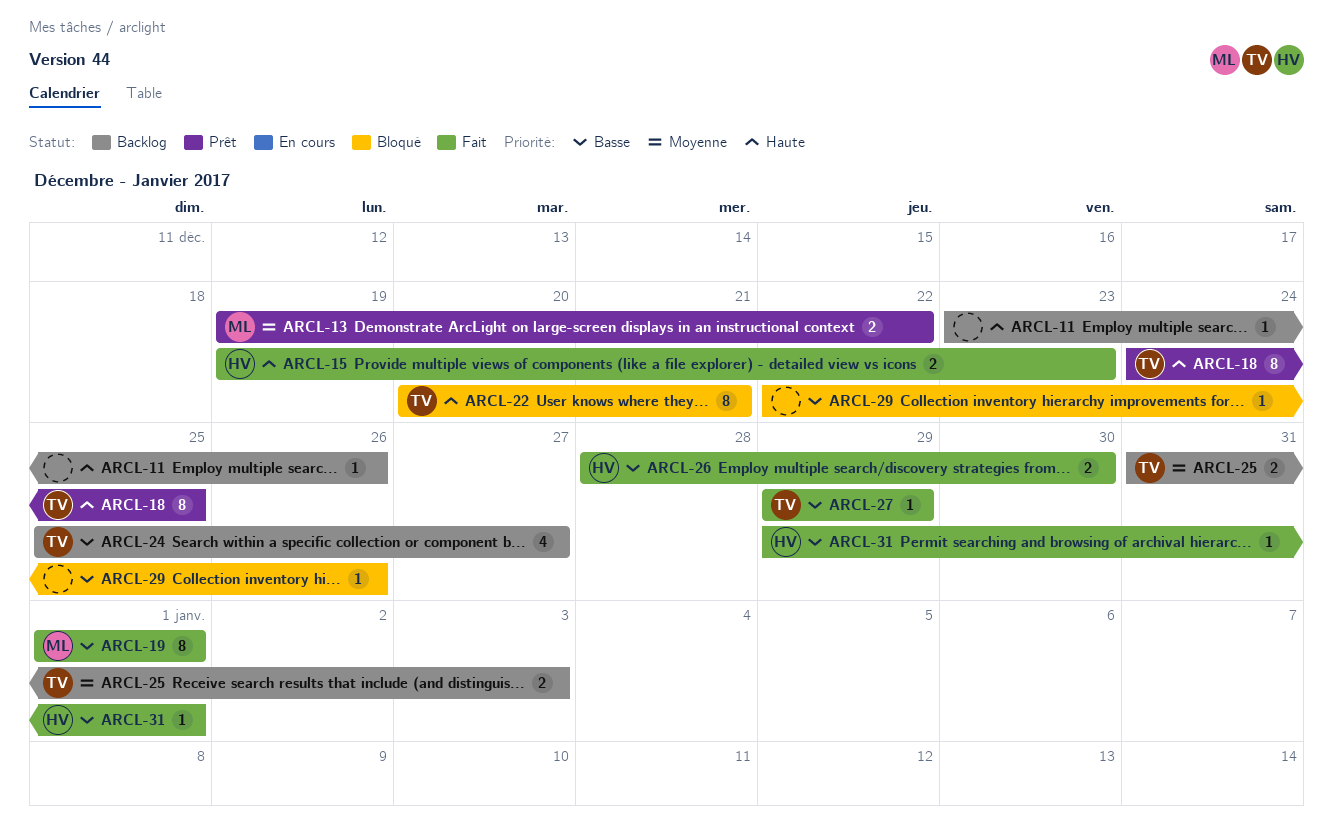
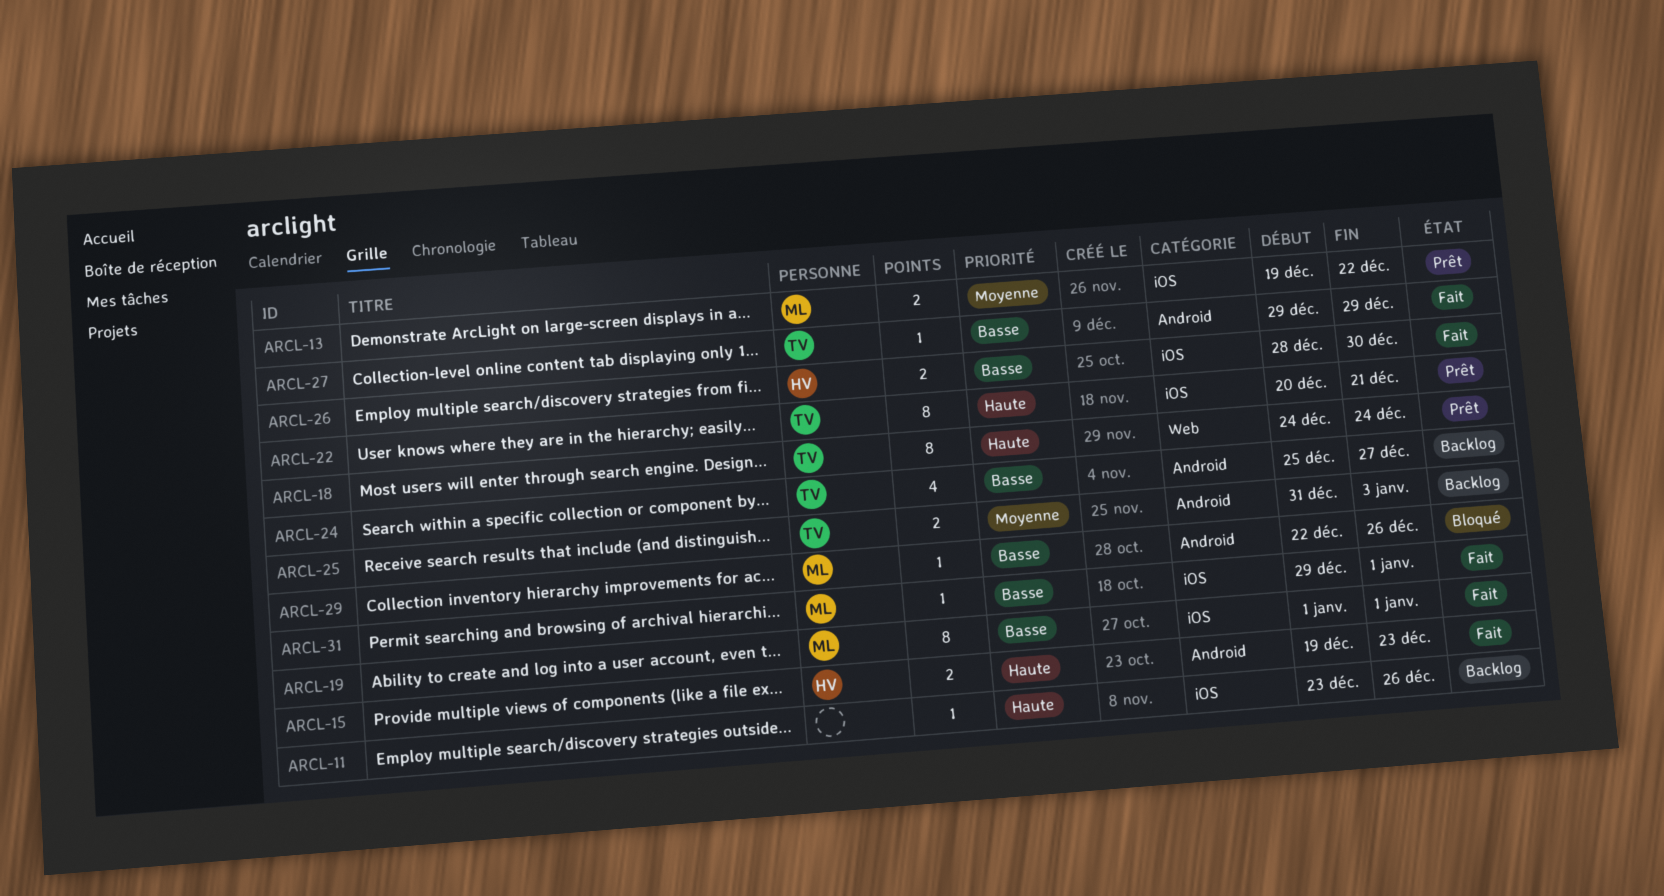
ARCL-18, due: Dec 25 -> Dec 24
ARCL-22, status: Bloqué -> Prêt
ARCL-29, owner: none -> ML
ARCL-31, owner: HV -> ML

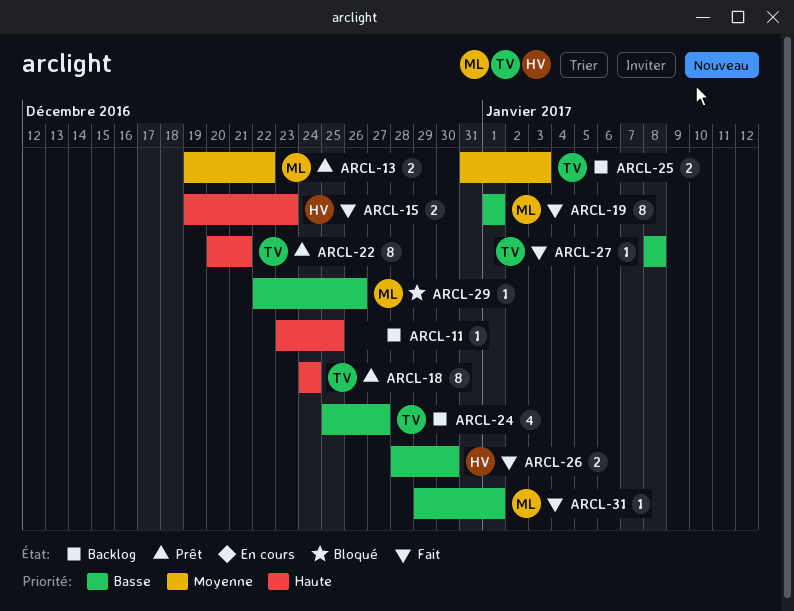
ARCL-11, due: Dec 26 -> Dec 25
ARCL-27, start: Dec 29 -> Jan 8
ARCL-27, due: Dec 29 -> Jan 8

